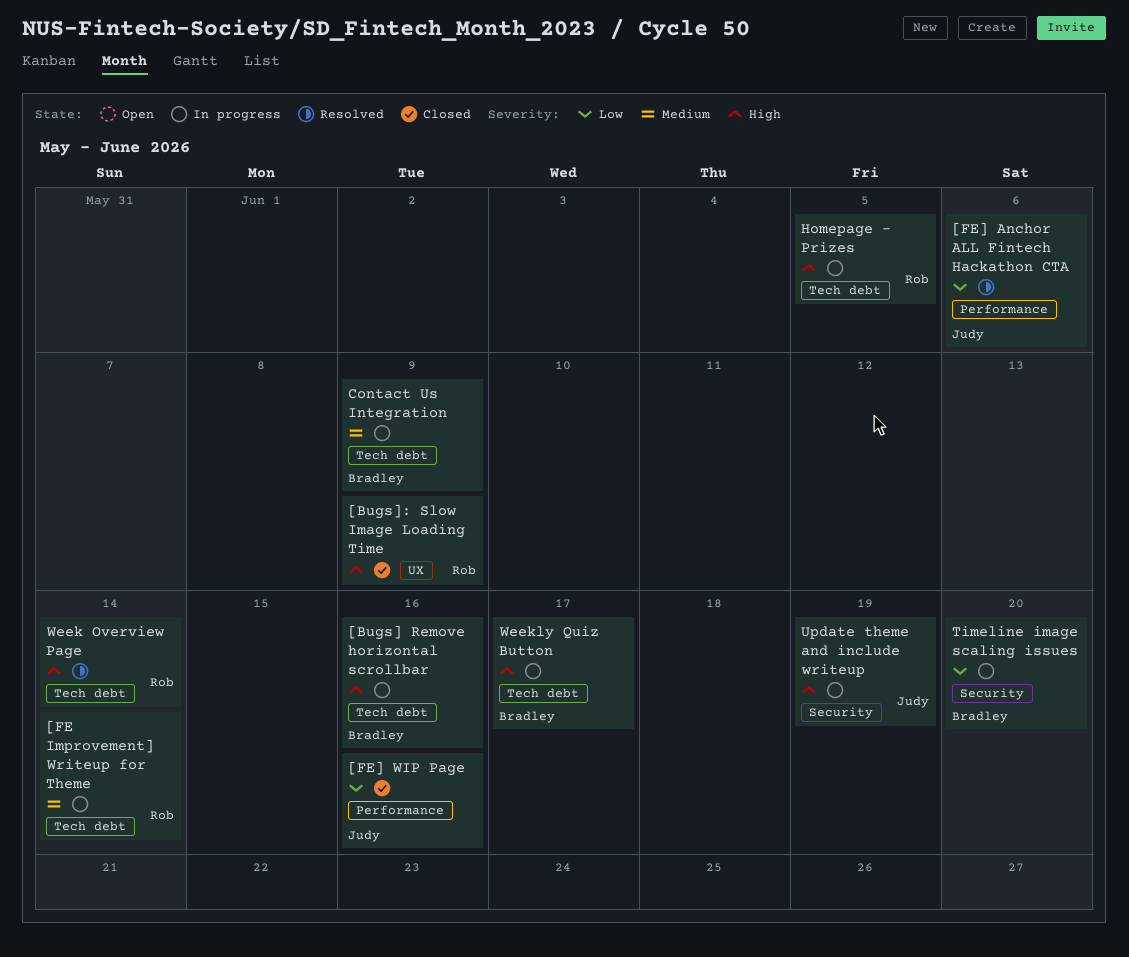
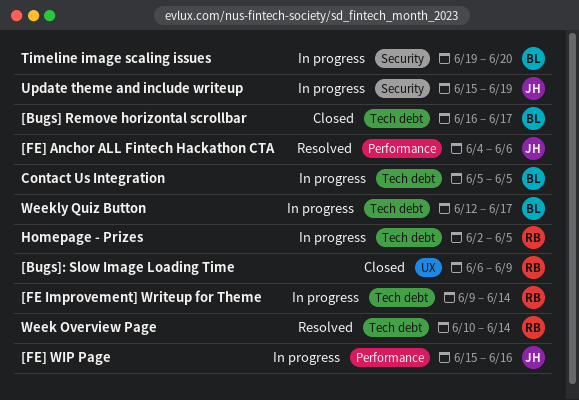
[Bugs] Remove horizontal scrollbar, status: In progress -> Closed
[Bugs] Remove horizontal scrollbar, due: Jun 16 -> Jun 17
[FE] WIP Page, status: Closed -> In progress
Contact Us Integration, due: Jun 9 -> Jun 5

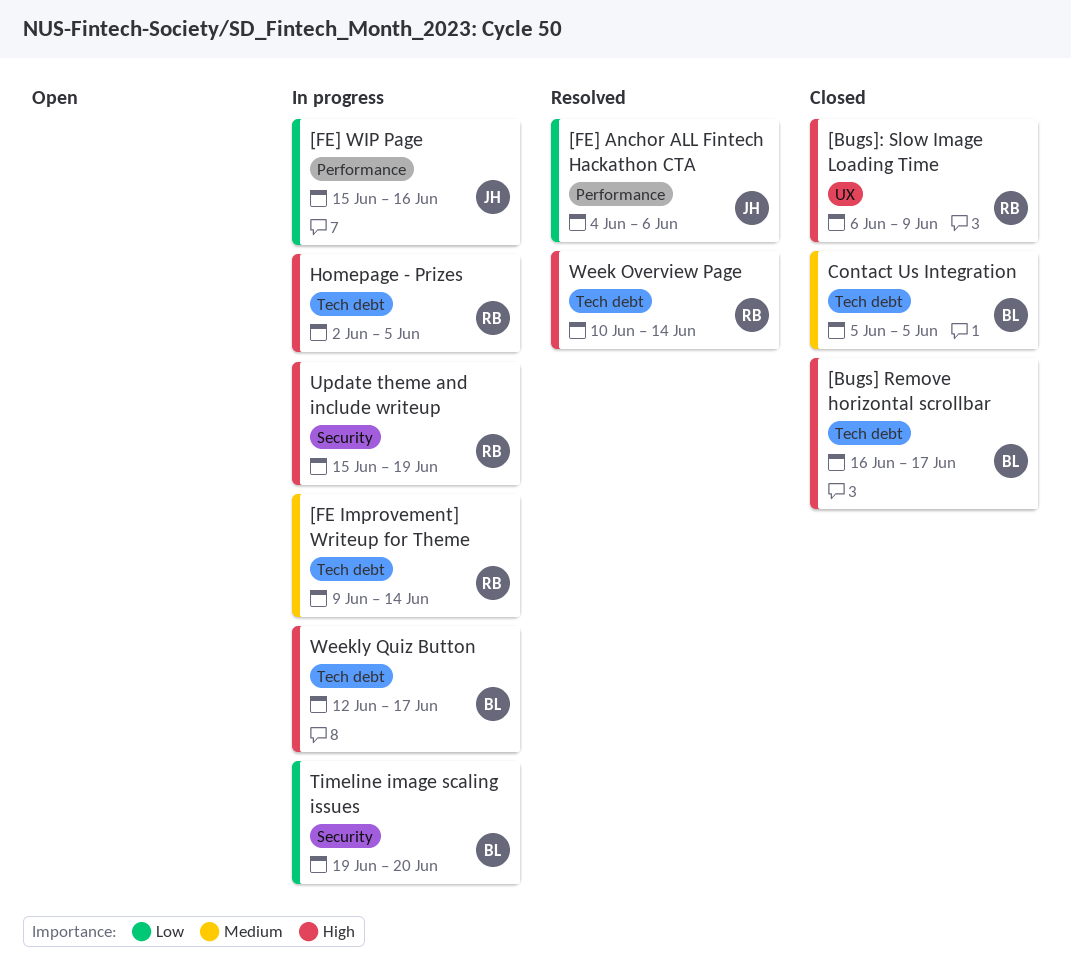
Contact Us Integration, status: In progress -> Closed
Update theme and include writeup, owner: JH -> RB

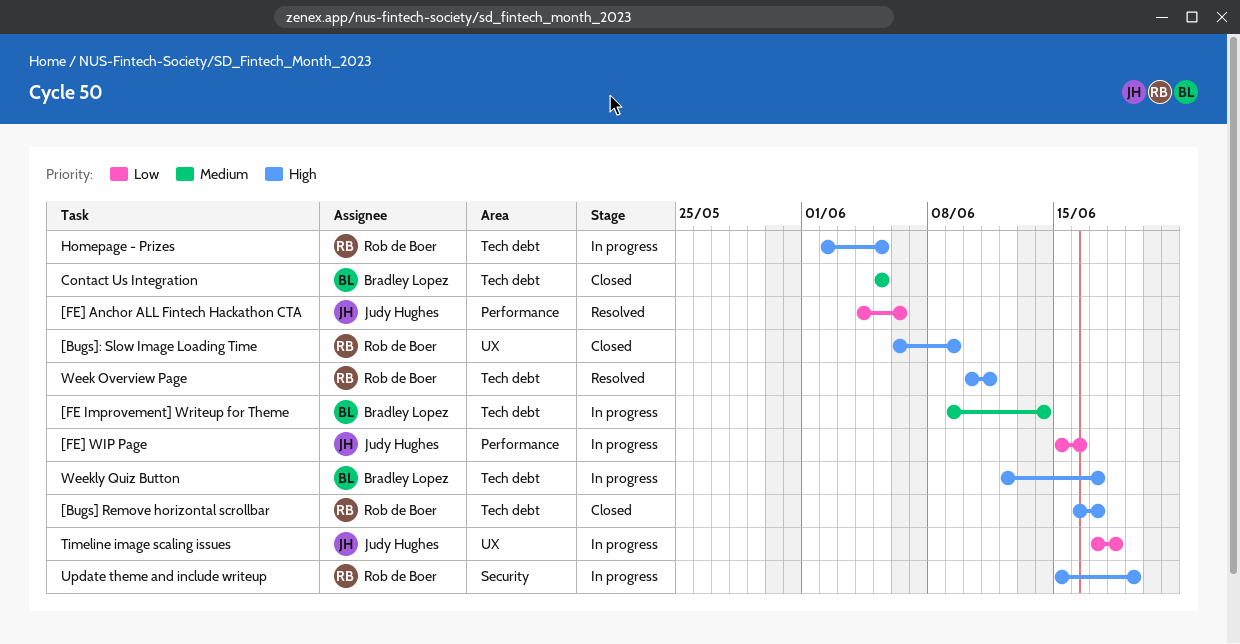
[Bugs] Remove horizontal scrollbar, owner: Bradley Lopez -> Rob de Boer
[FE Improvement] Writeup for Theme, owner: Rob de Boer -> Bradley Lopez
Timeline image scaling issues, owner: Bradley Lopez -> Judy Hughes
Timeline image scaling issues, label: Security -> UX
Timeline image scaling issues, start: Jun 19 -> Jun 17
Timeline image scaling issues, due: Jun 20 -> Jun 18
Week Overview Page, due: Jun 14 -> Jun 11

